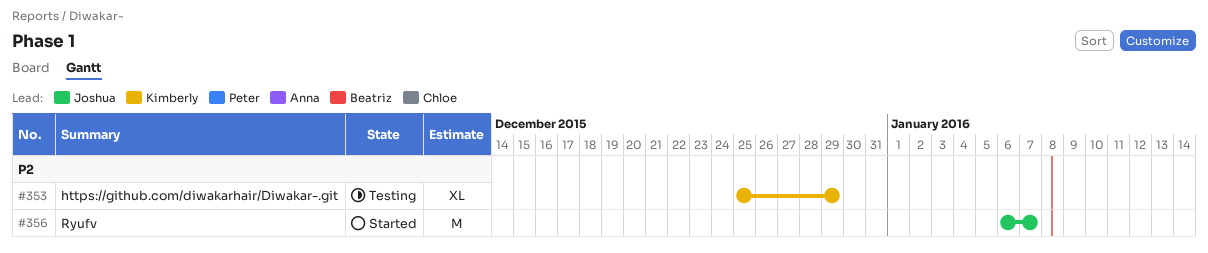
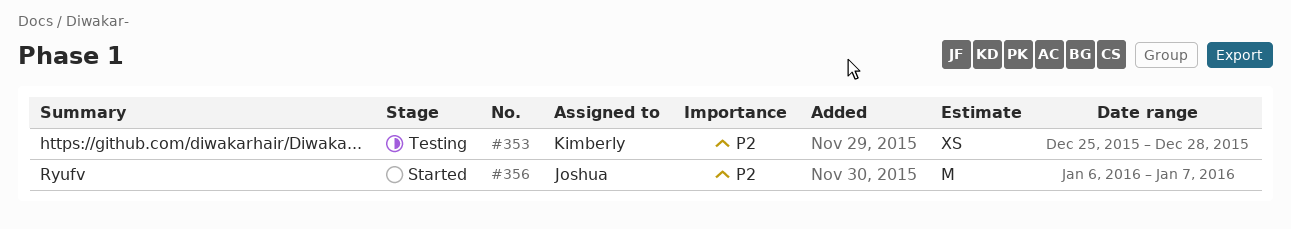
#353, estimate: XL -> XS
#353, due: Dec 29 -> Dec 28

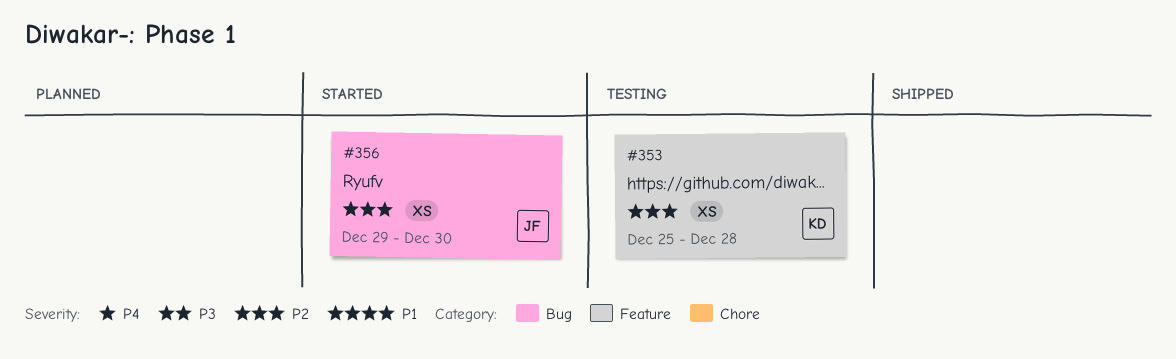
#356, estimate: M -> XS
#356, start: Jan 6 -> Dec 29
#356, due: Jan 7 -> Dec 30

